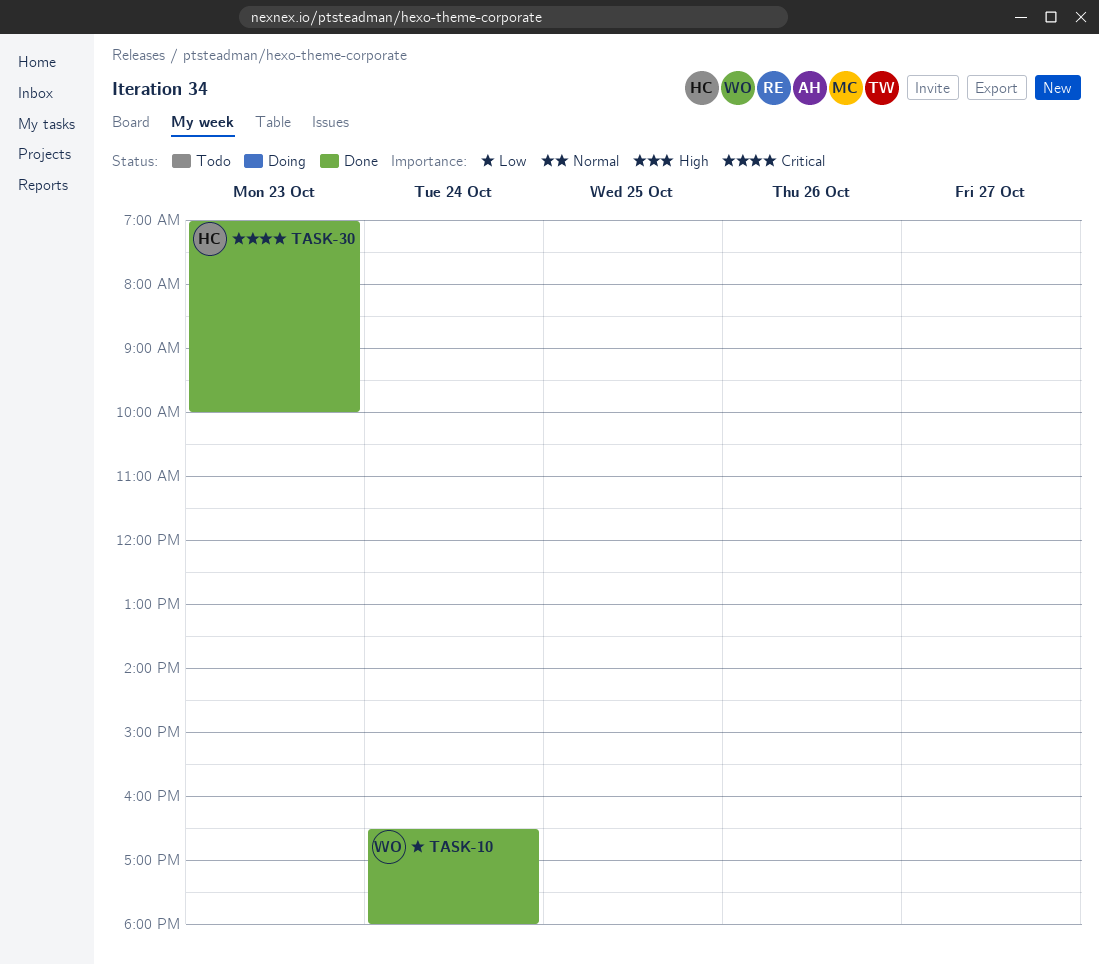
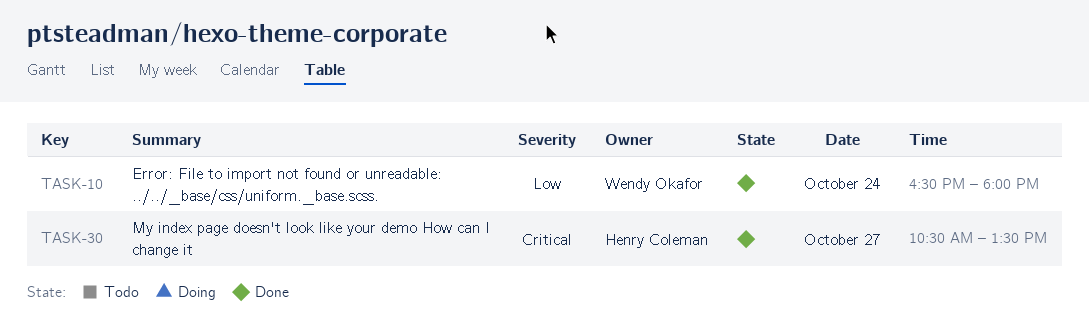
TASK-30, day: Oct 23 -> Oct 27
TASK-30, begins: 07:00 -> 10:30
TASK-30, ends: 10:00 -> 13:30

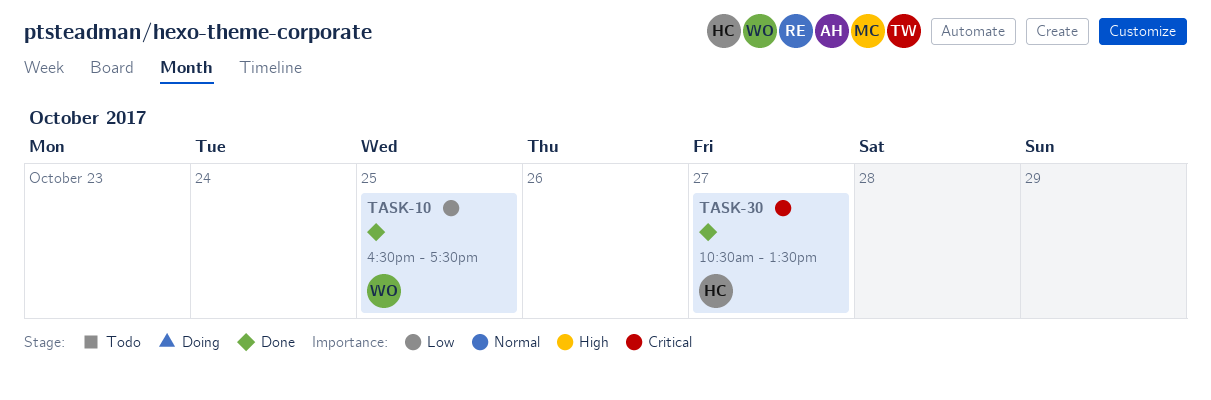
TASK-10, day: Oct 24 -> Oct 25
TASK-10, ends: 18:00 -> 17:30

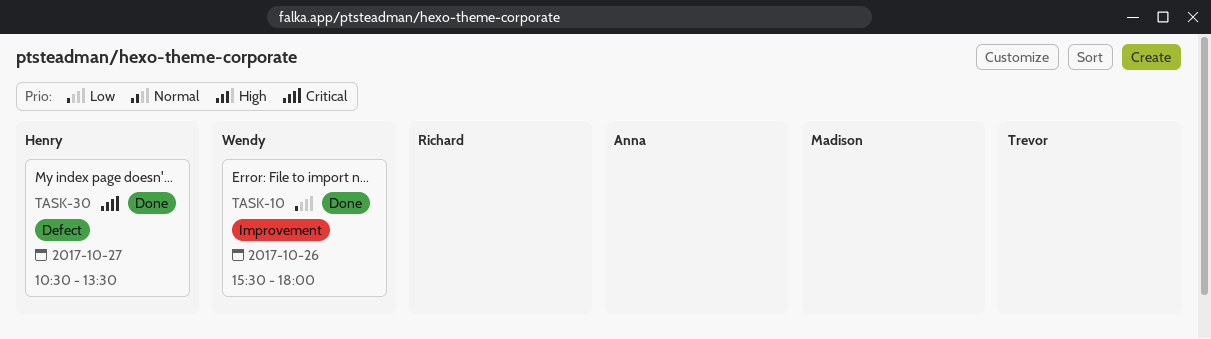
TASK-10, day: Oct 25 -> Oct 26
TASK-10, begins: 16:30 -> 15:30
TASK-10, ends: 17:30 -> 18:00

